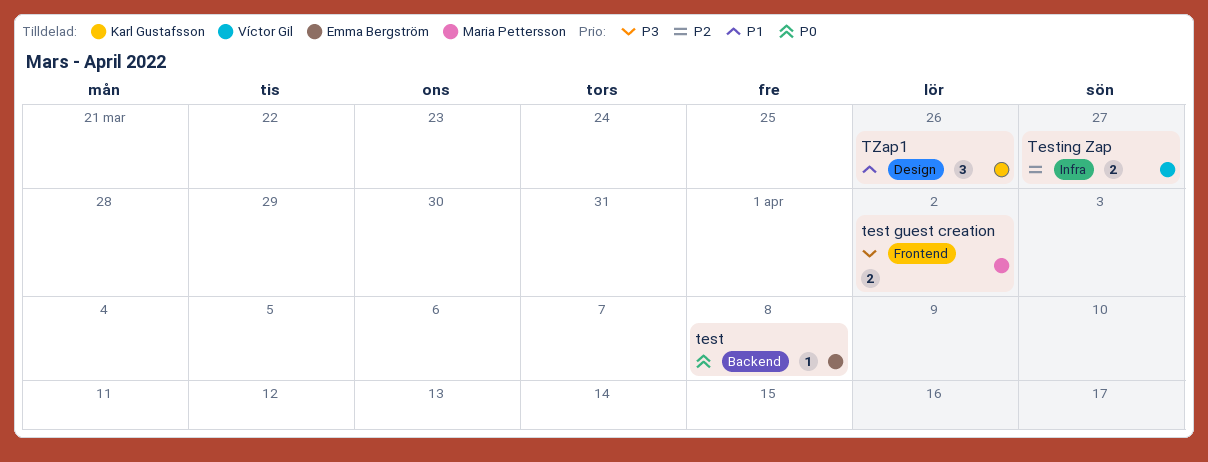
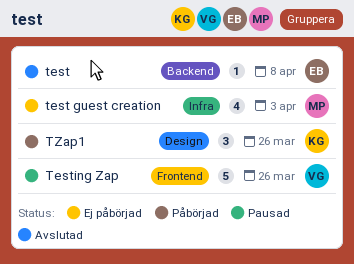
test guest creation, label: Frontend -> Infra
test guest creation, estimate: 2 -> 4
test guest creation, due: Apr 2 -> Apr 3
Testing Zap, label: Infra -> Frontend
Testing Zap, estimate: 2 -> 5
Testing Zap, due: Mar 27 -> Mar 26

